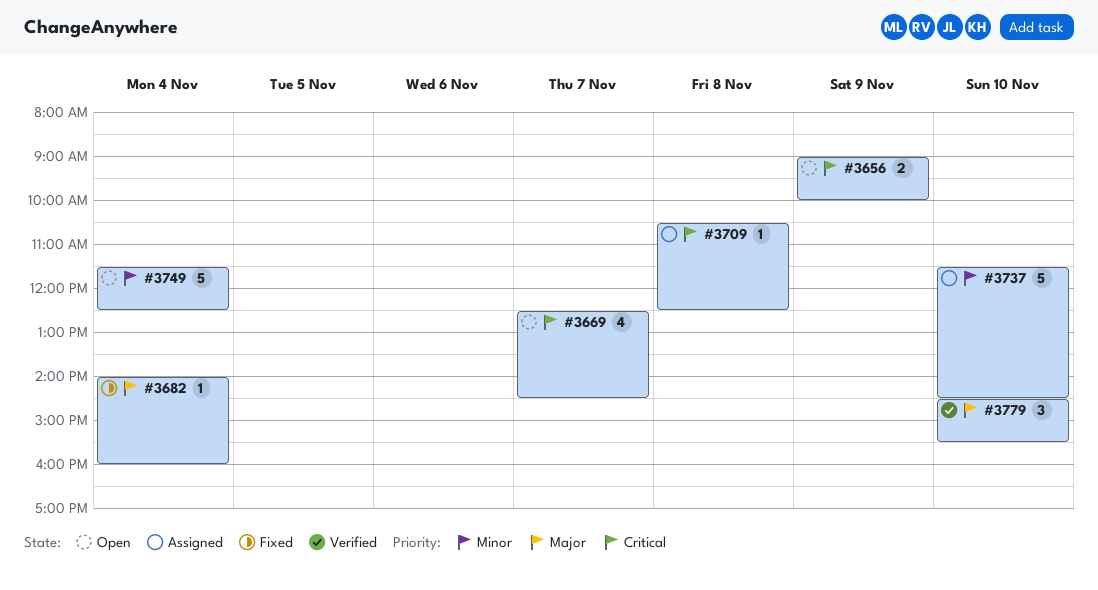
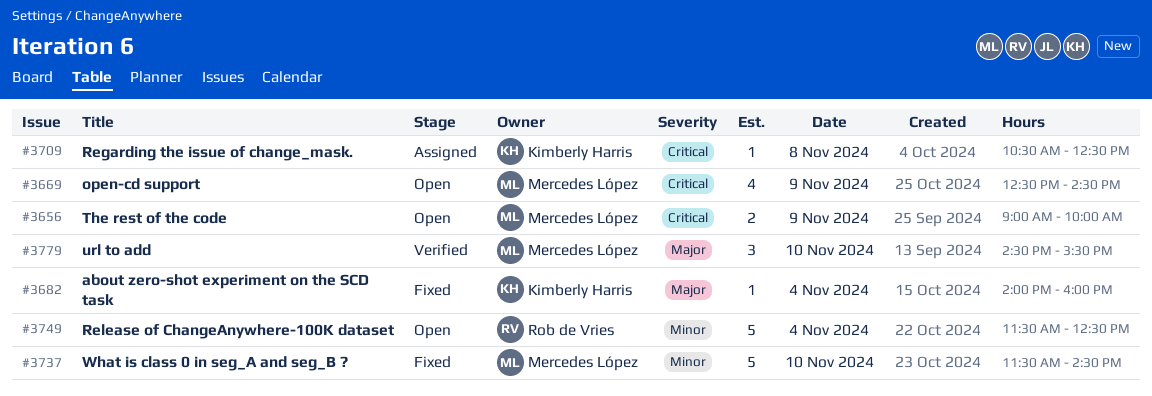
#3669, day: Nov 7 -> Nov 9
#3737, status: Assigned -> Fixed

